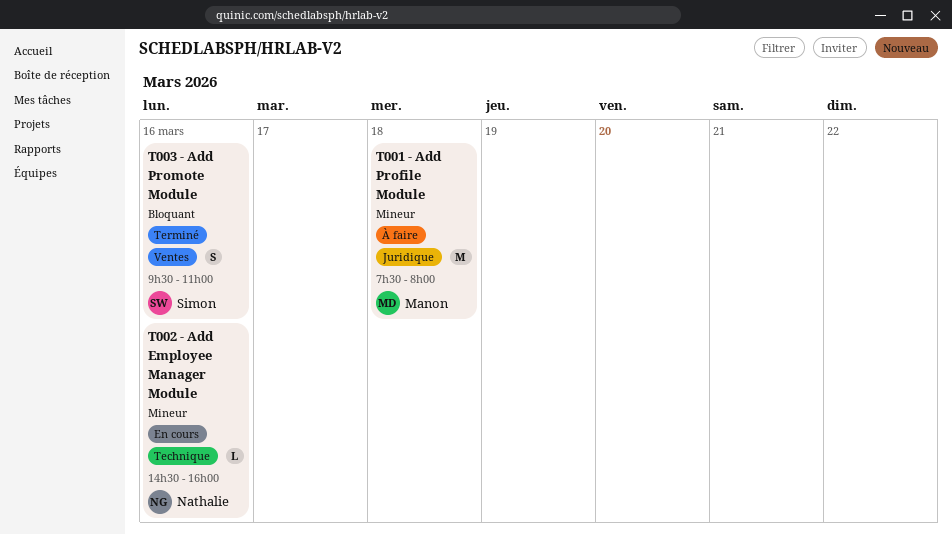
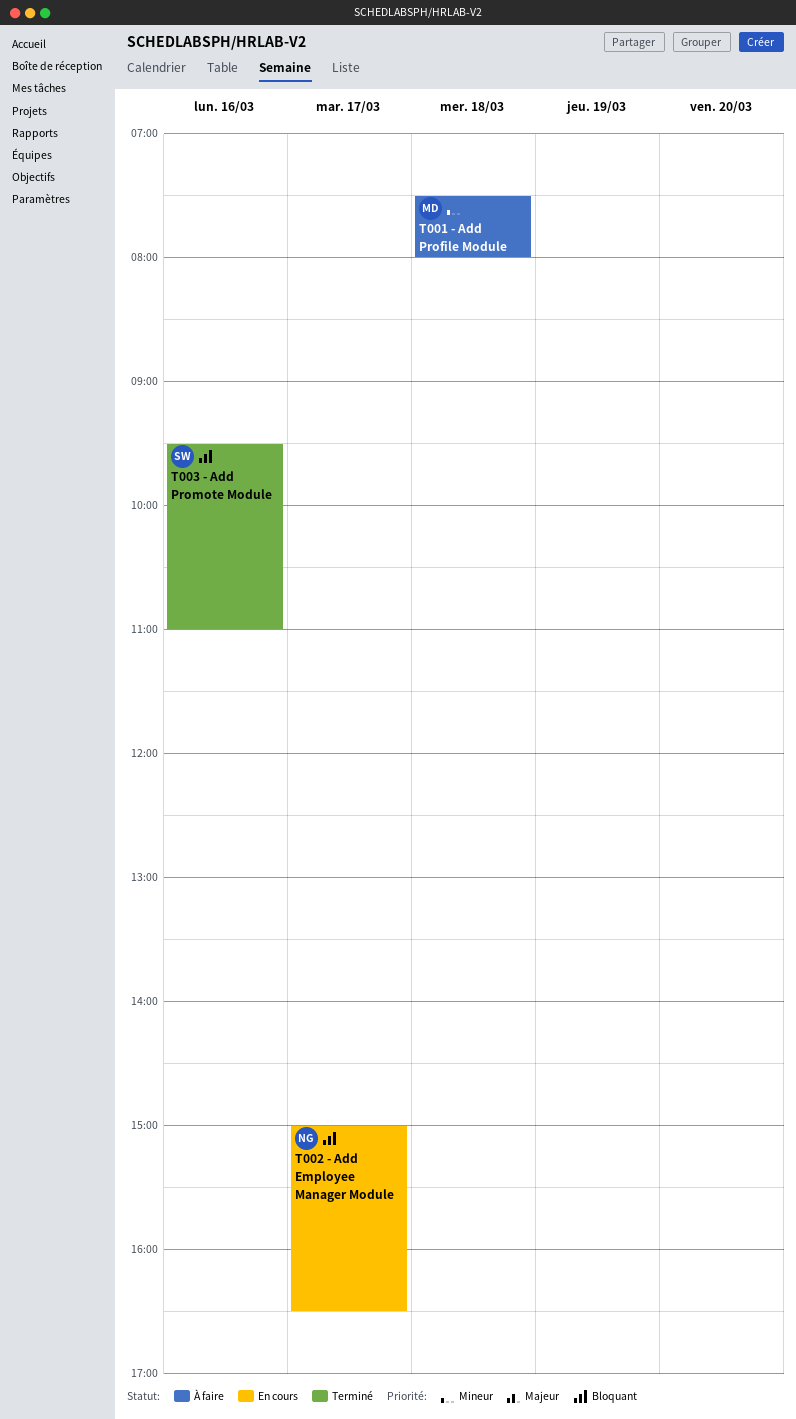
T002 - Add Employee Manager Module, priority: Mineur -> Bloquant
T002 - Add Employee Manager Module, day: Mar 16 -> Mar 17
T002 - Add Employee Manager Module, begins: 14:30 -> 15:00
T002 - Add Employee Manager Module, ends: 16:00 -> 16:30

